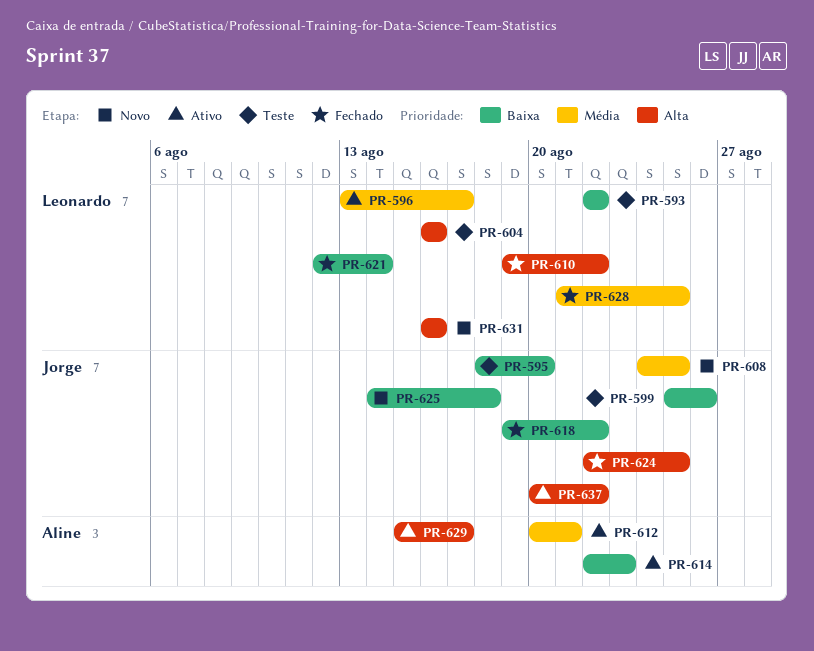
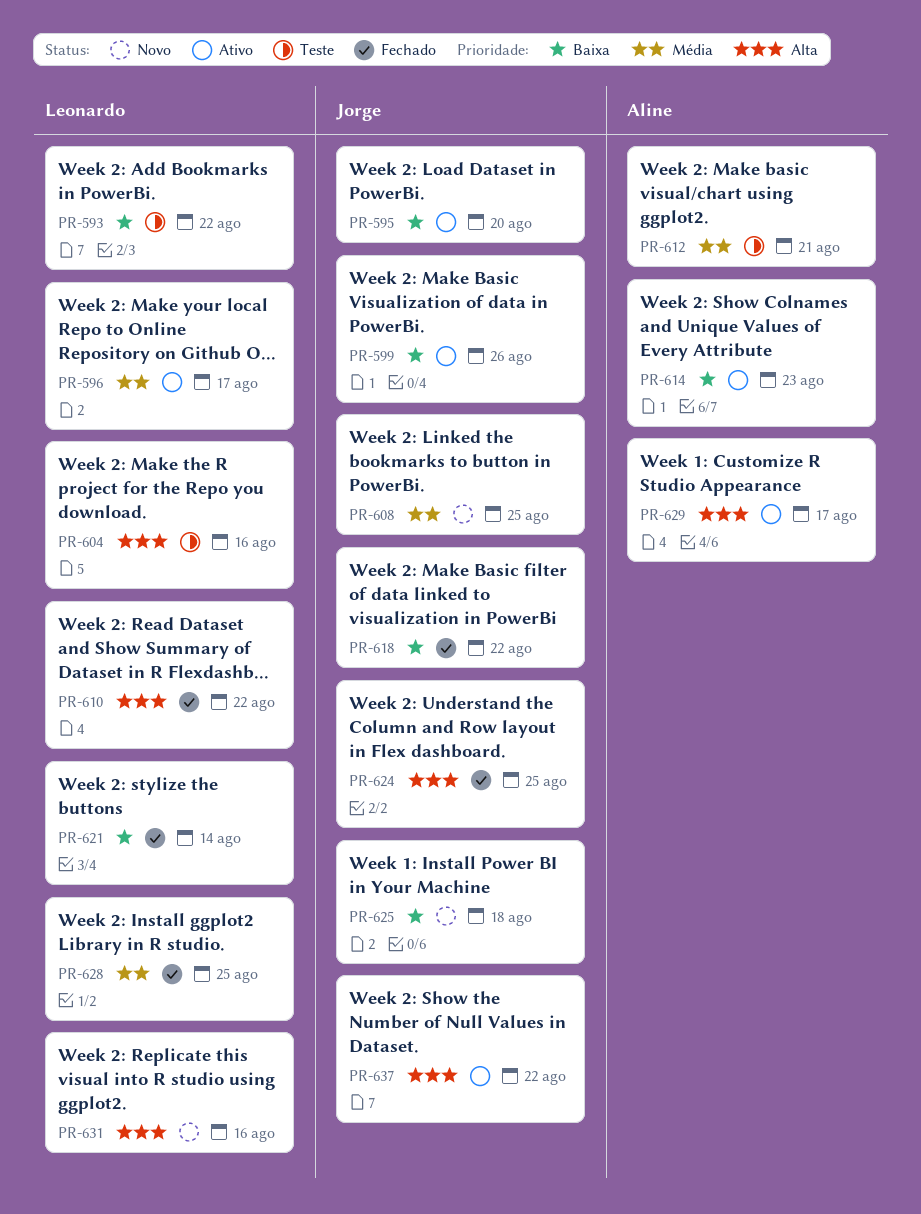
PR-595, status: Teste -> Ativo
PR-599, status: Teste -> Ativo
PR-612, status: Ativo -> Teste

